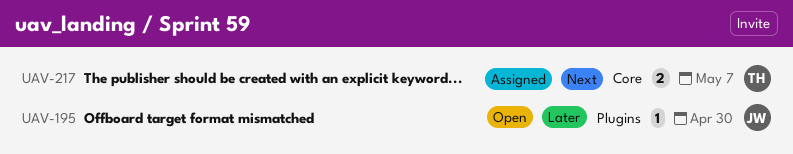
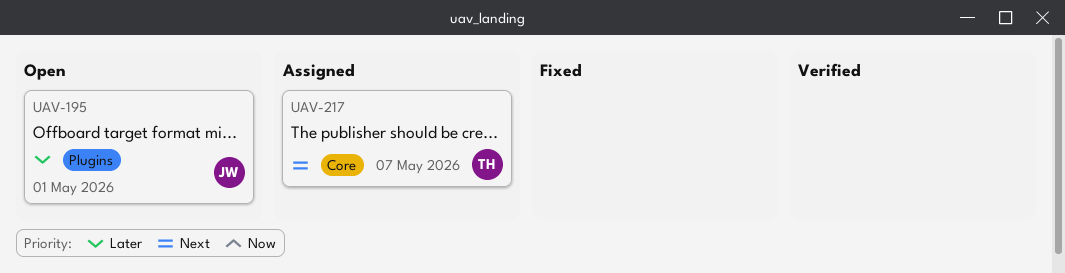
UAV-195, due: Apr 30 -> May 1

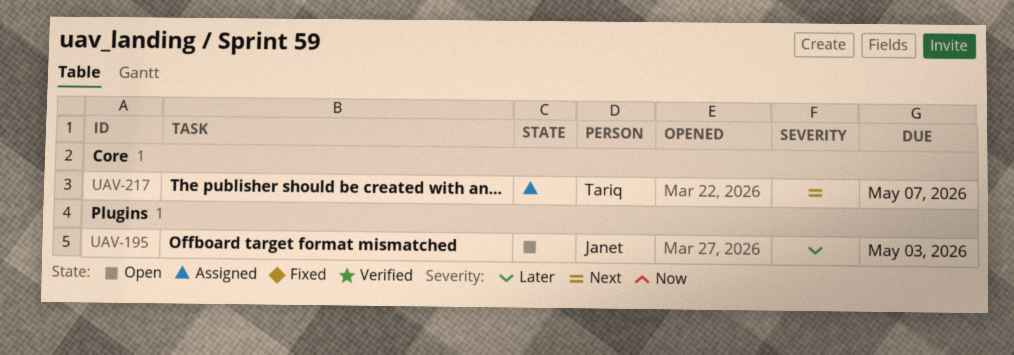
UAV-195, due: May 1 -> May 3

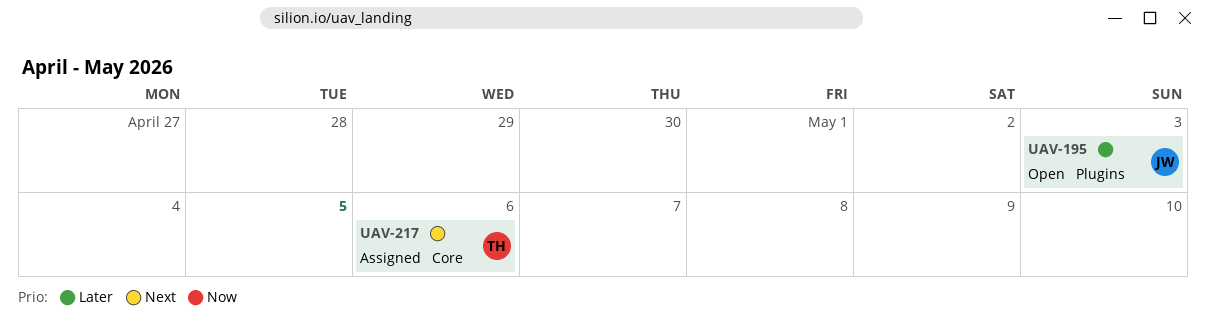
UAV-217, due: May 7 -> May 6

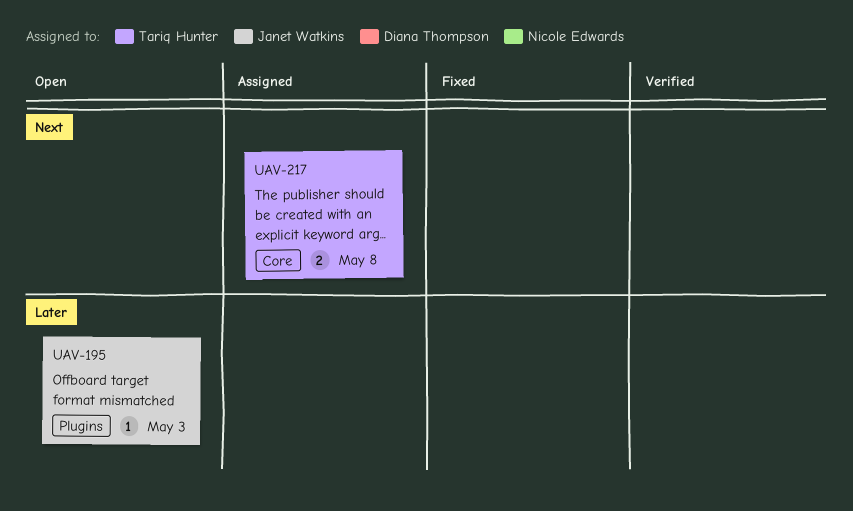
UAV-217, due: May 6 -> May 8

